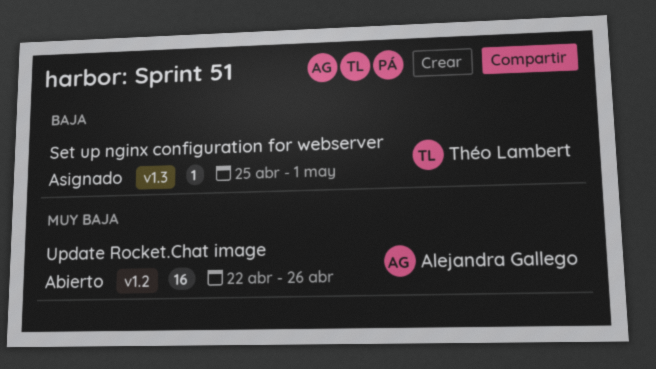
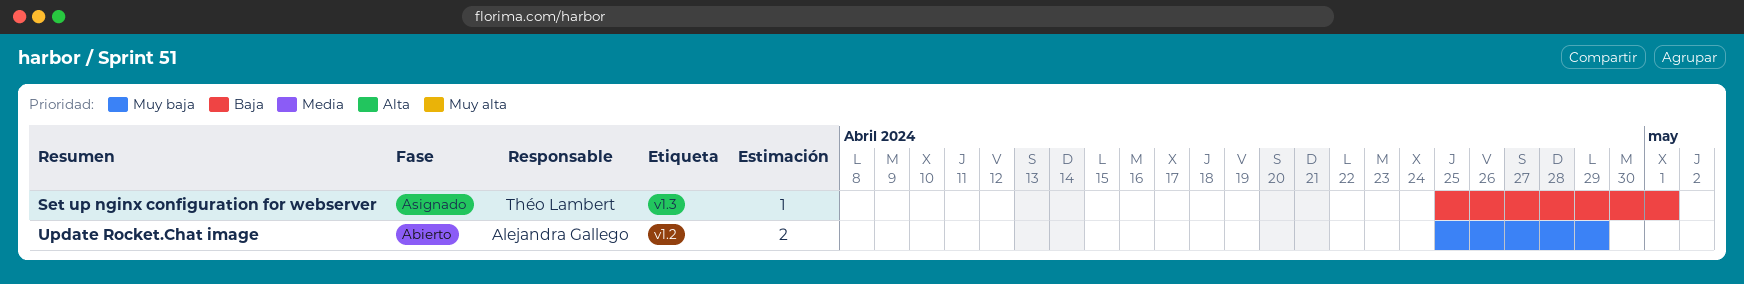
Update Rocket.Chat image, estimate: 16 -> 2
Update Rocket.Chat image, start: Apr 22 -> Apr 25
Update Rocket.Chat image, due: Apr 26 -> Apr 29

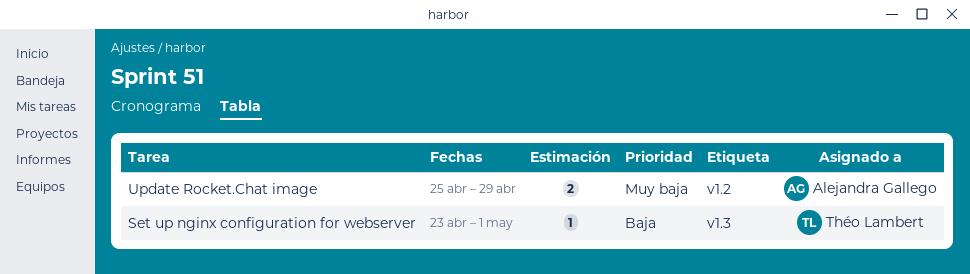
Set up nginx configuration for webserver, start: Apr 25 -> Apr 23

